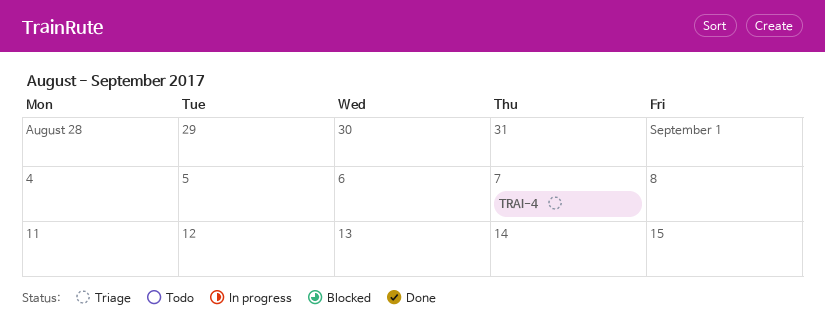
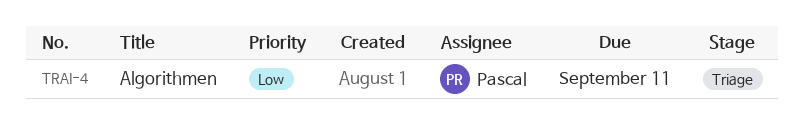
TRAI-4, due: Sep 7 -> Sep 11

